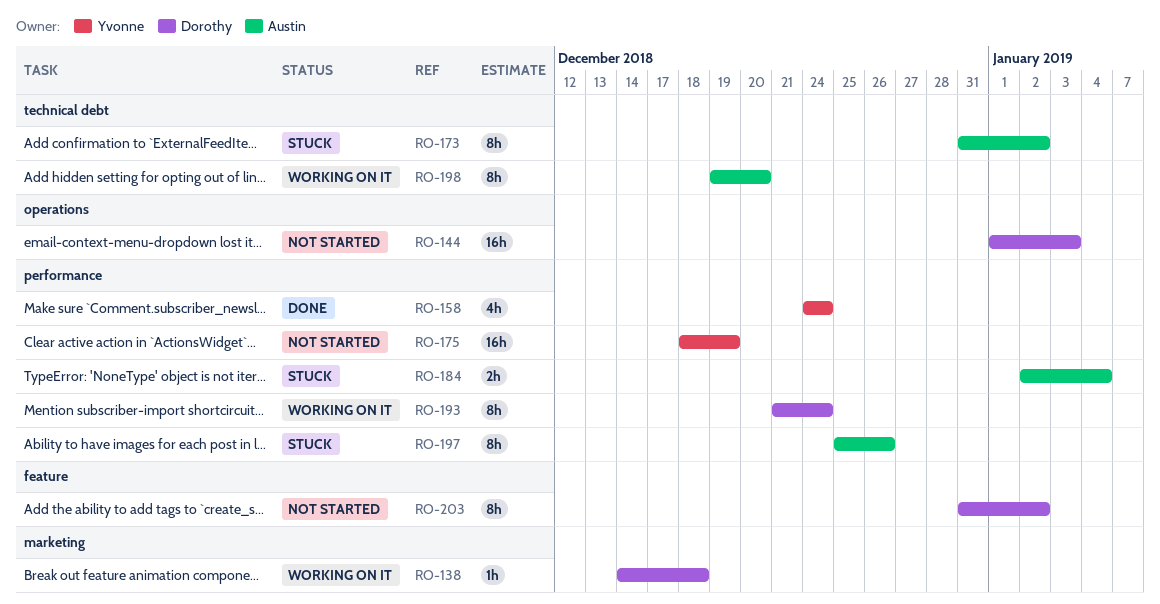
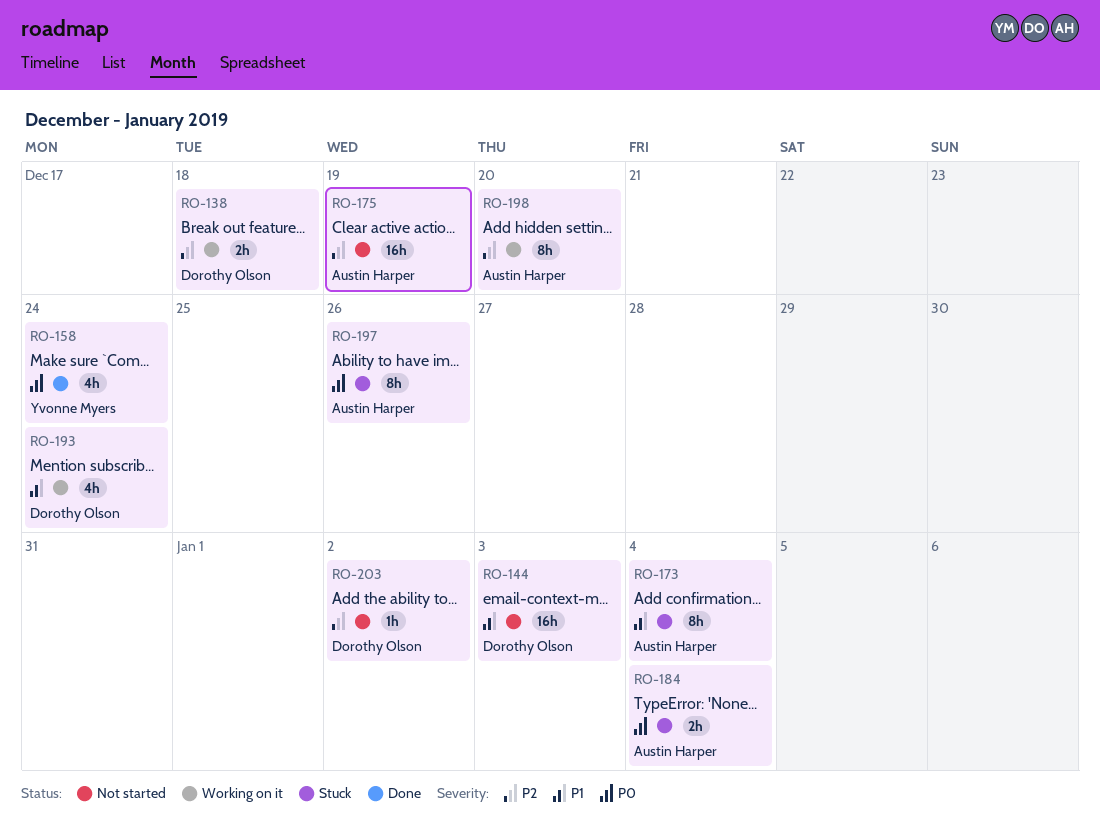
RO-138, estimate: 1h -> 2h
RO-173, due: Jan 2 -> Jan 4
RO-175, owner: Yvonne Myers -> Austin Harper
RO-193, estimate: 8h -> 4h
RO-203, estimate: 8h -> 1h

